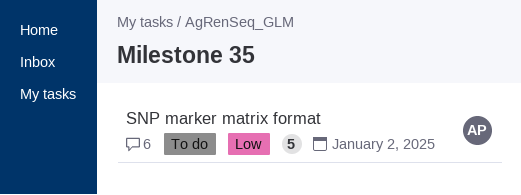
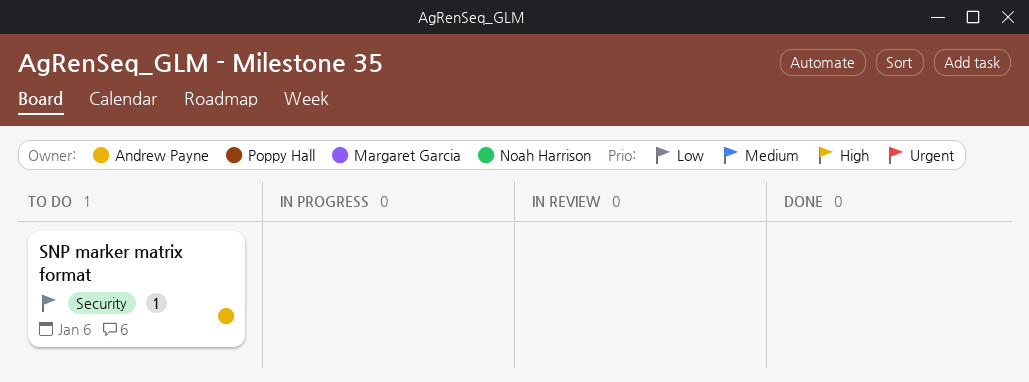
SNP marker matrix format, estimate: 5 -> 1
SNP marker matrix format, due: Jan 2 -> Jan 6

